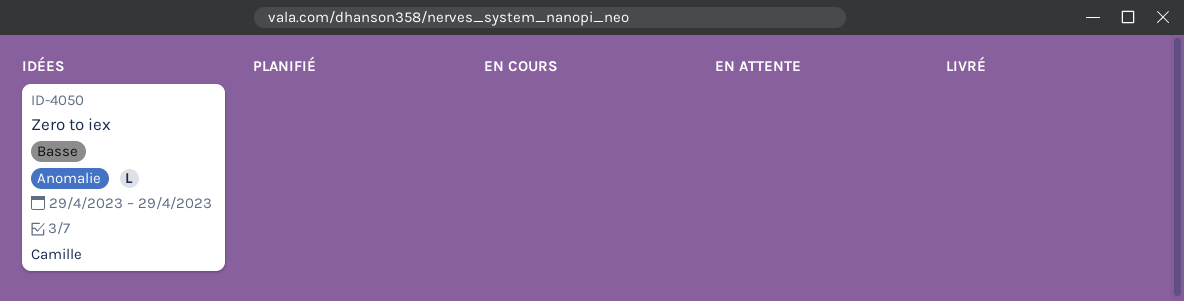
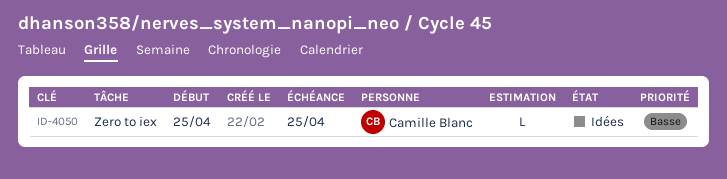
ID-4050, start: Apr 29 -> Apr 25
ID-4050, due: Apr 29 -> Apr 25

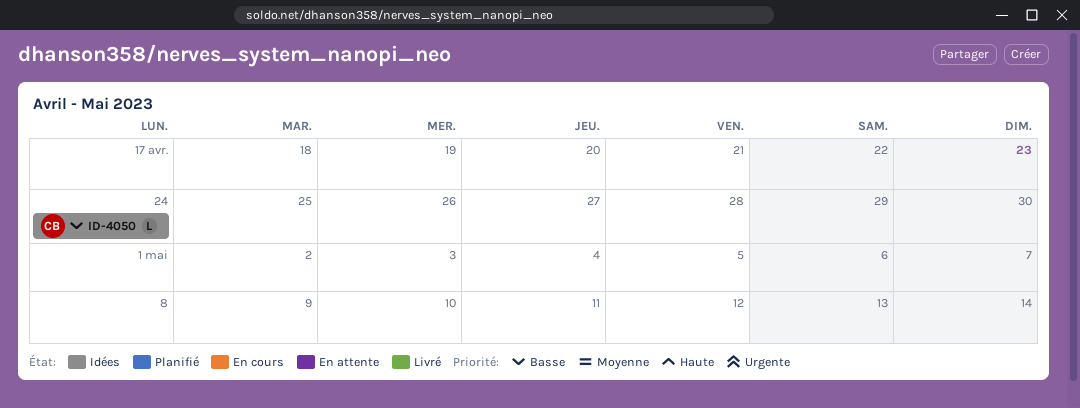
ID-4050, start: Apr 25 -> Apr 24
ID-4050, due: Apr 25 -> Apr 24

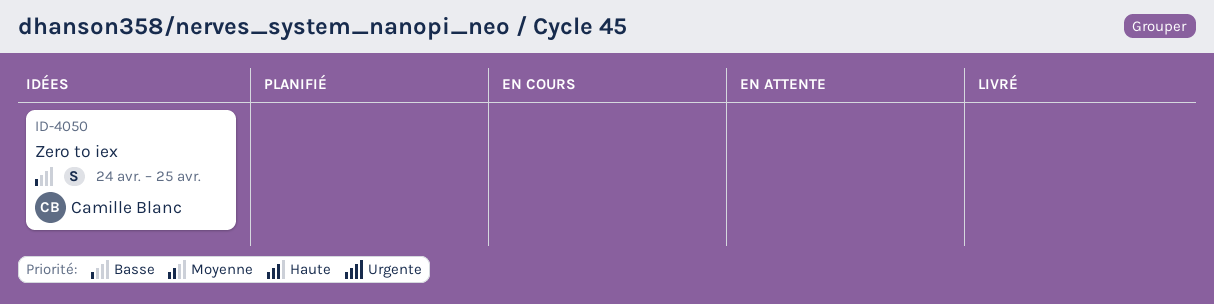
ID-4050, estimate: L -> S
ID-4050, due: Apr 24 -> Apr 25

